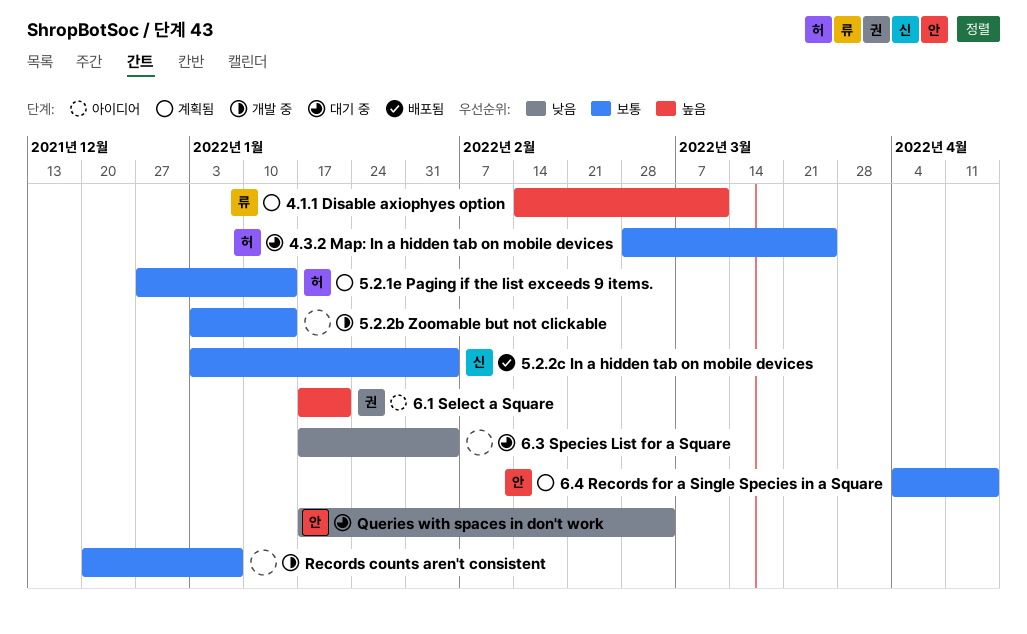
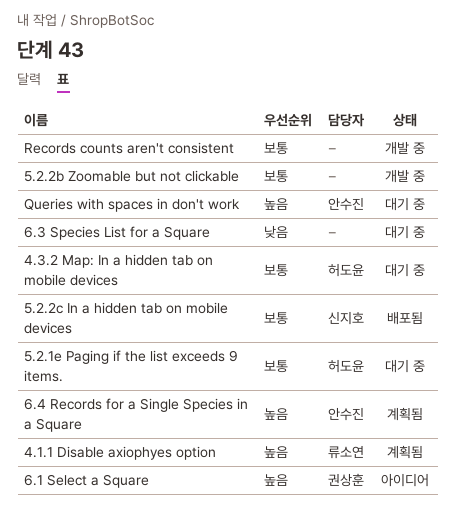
5.2.1e Paging if the list exceeds 9 items., status: 계획됨 -> 대기 중
6.4 Records for a Single Species in a Square, priority: 보통 -> 높음
Queries with spaces in don't work, priority: 낮음 -> 높음

